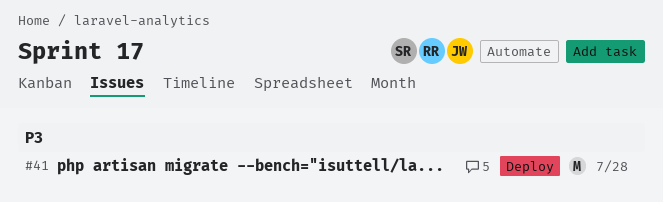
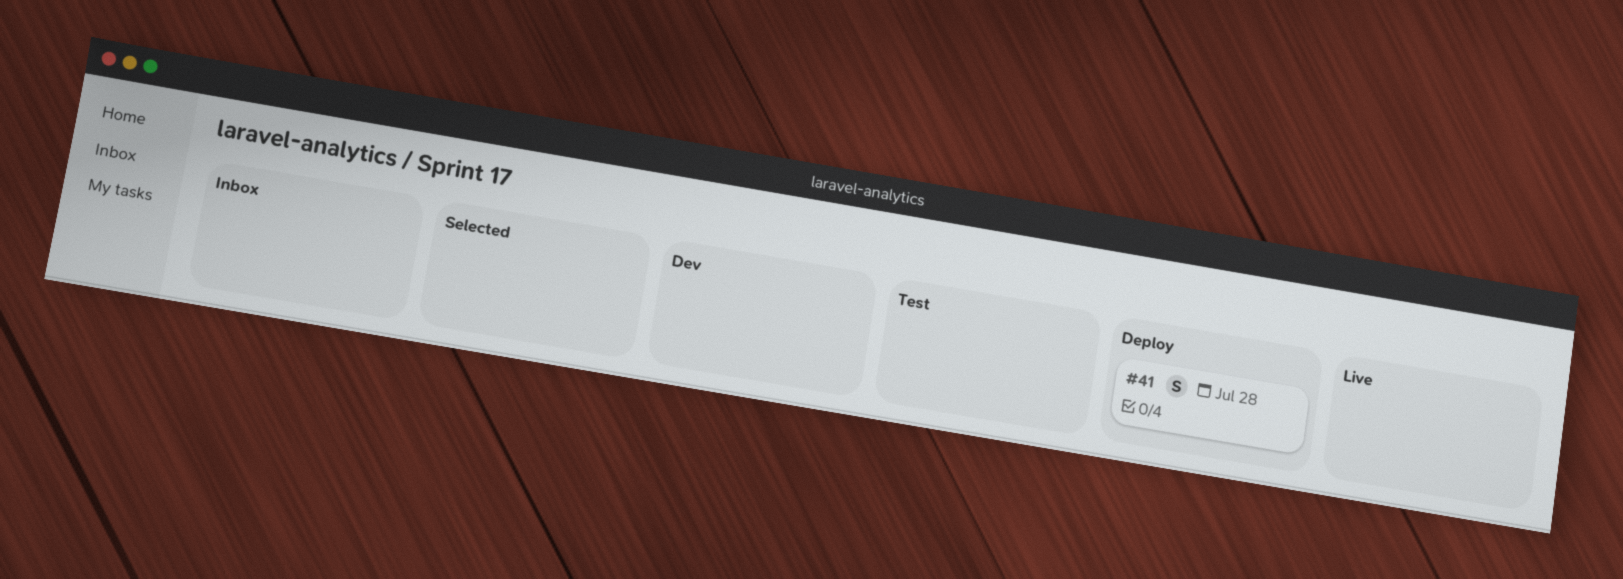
#41, estimate: M -> S

